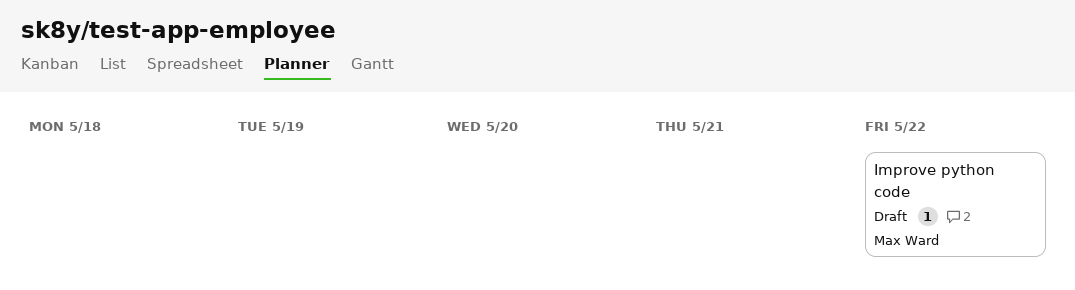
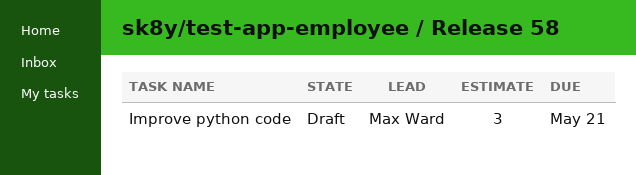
Improve python code, estimate: 1 -> 3
Improve python code, due: May 22 -> May 21

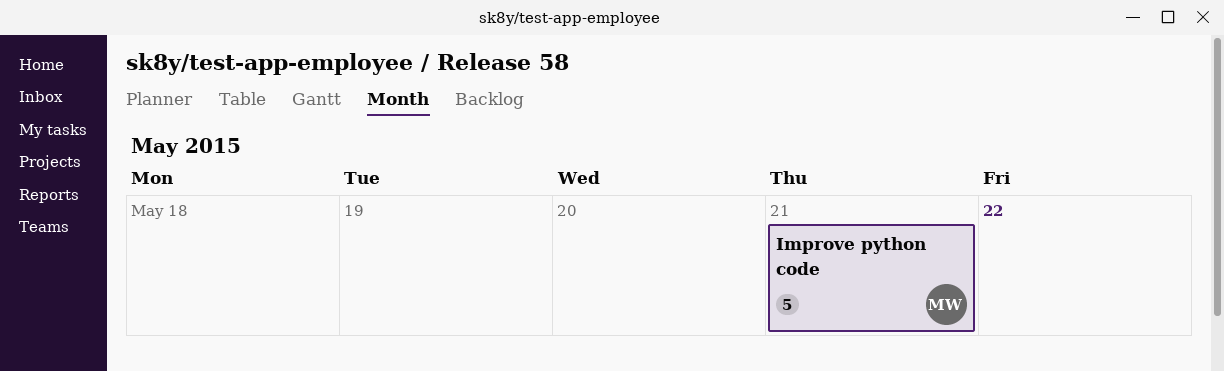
Improve python code, estimate: 3 -> 5

